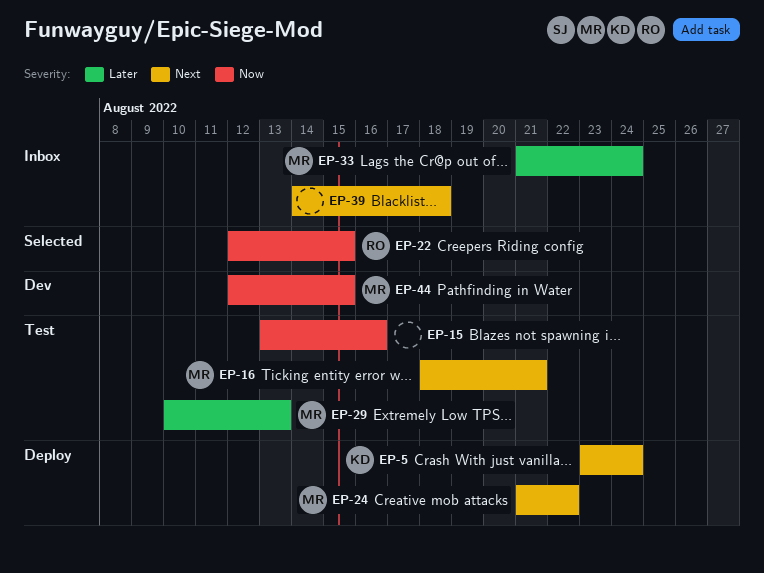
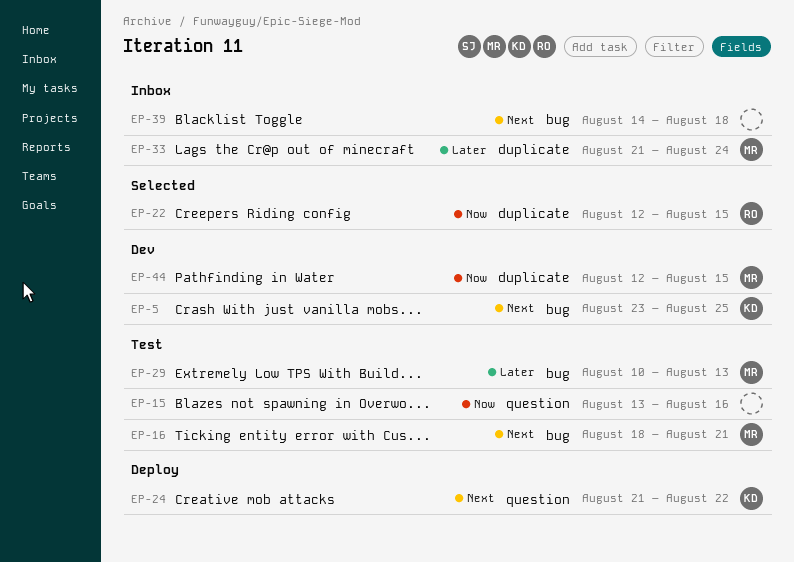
EP-5, status: Deploy -> Dev
EP-5, due: Aug 24 -> Aug 25
EP-24, owner: MR -> KD

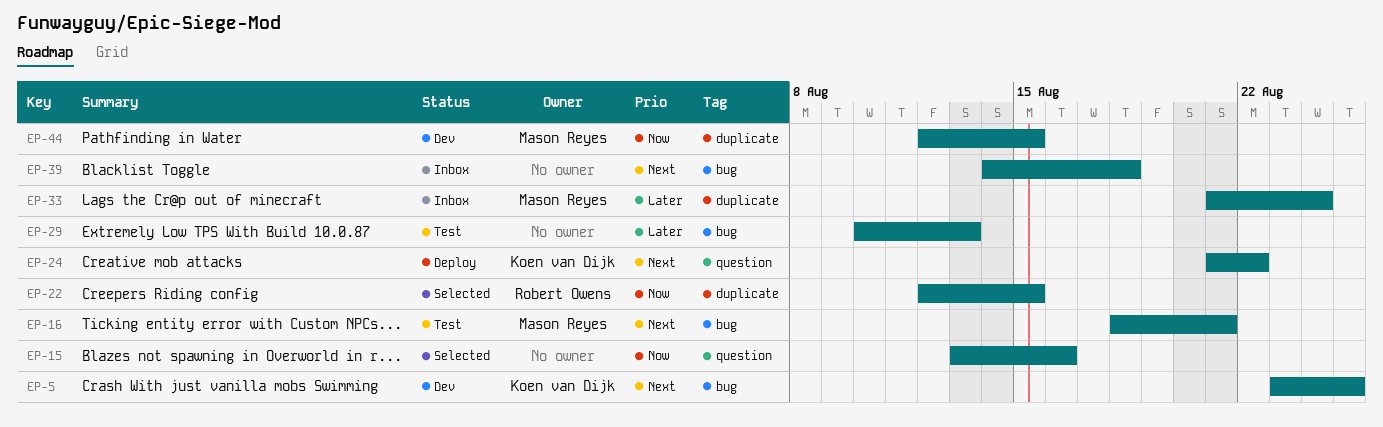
EP-15, status: Test -> Selected
EP-29, owner: Mason Reyes -> none

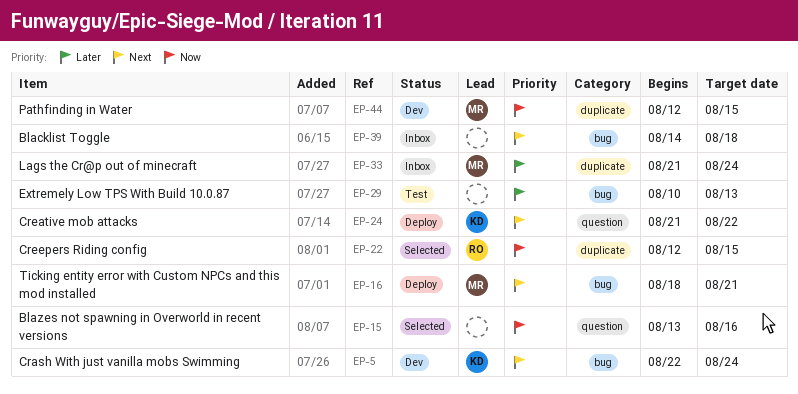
EP-5, start: Aug 23 -> Aug 22
EP-5, due: Aug 25 -> Aug 24
EP-16, status: Test -> Deploy

